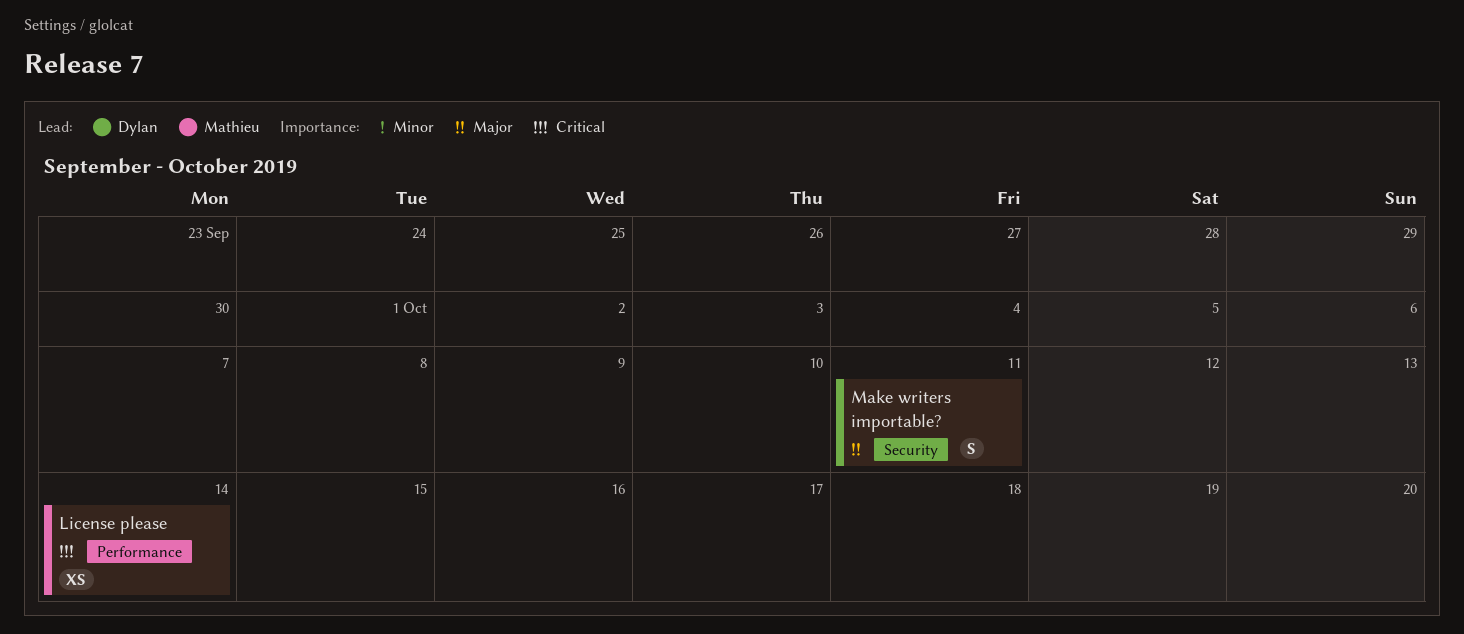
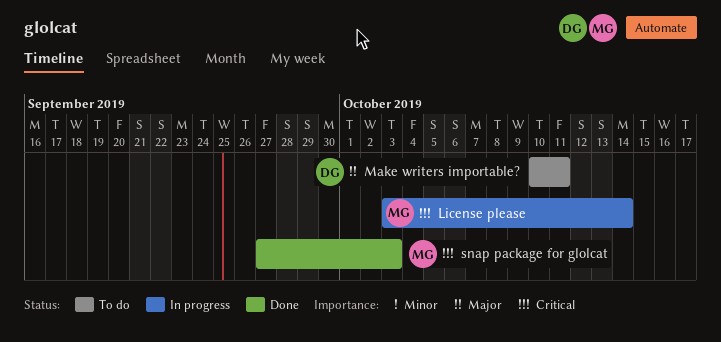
snap package for glolcat: none -> present

